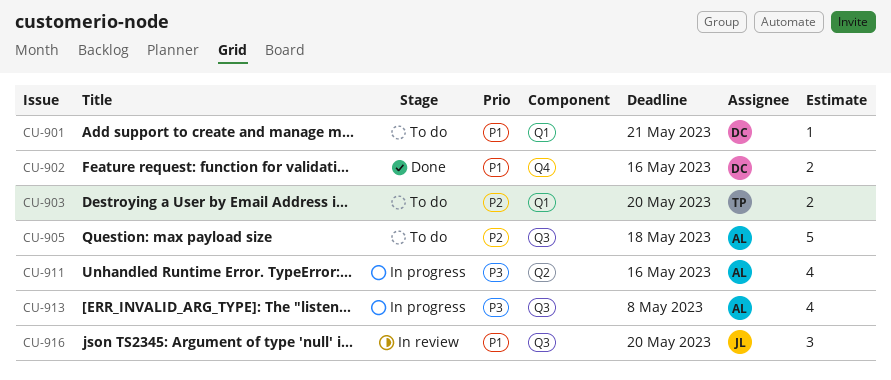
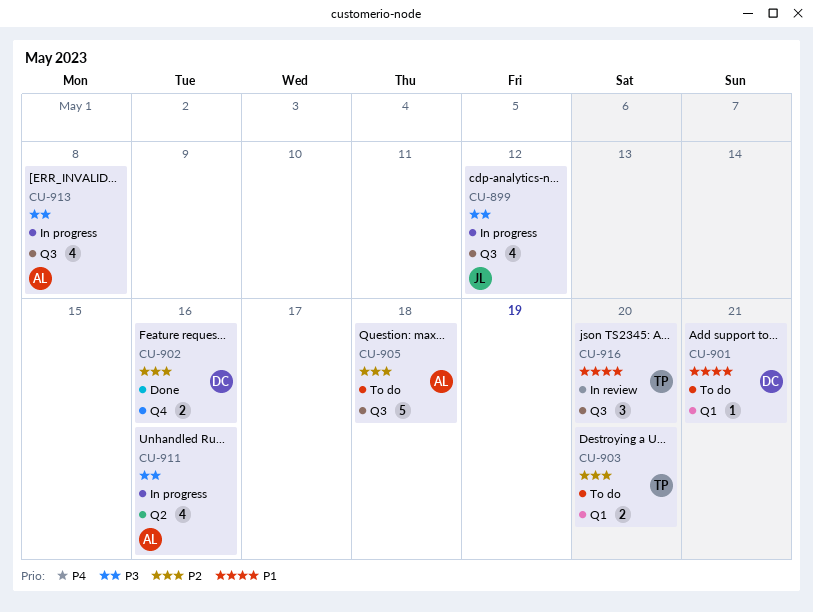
CU-899: none -> present
CU-902, priority: P1 -> P2
CU-916, owner: JL -> TP

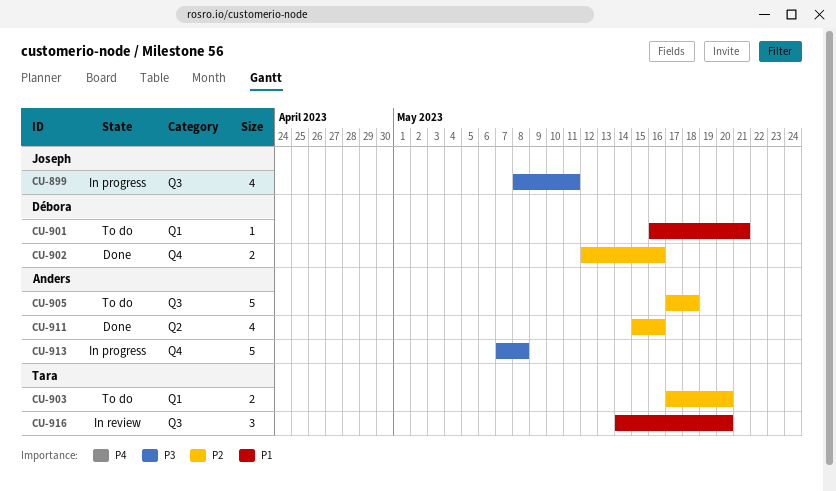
CU-899, due: May 12 -> May 11
CU-911, status: In progress -> Done
CU-911, priority: P3 -> P2
CU-913, label: Q3 -> Q4
CU-913, estimate: 4 -> 5

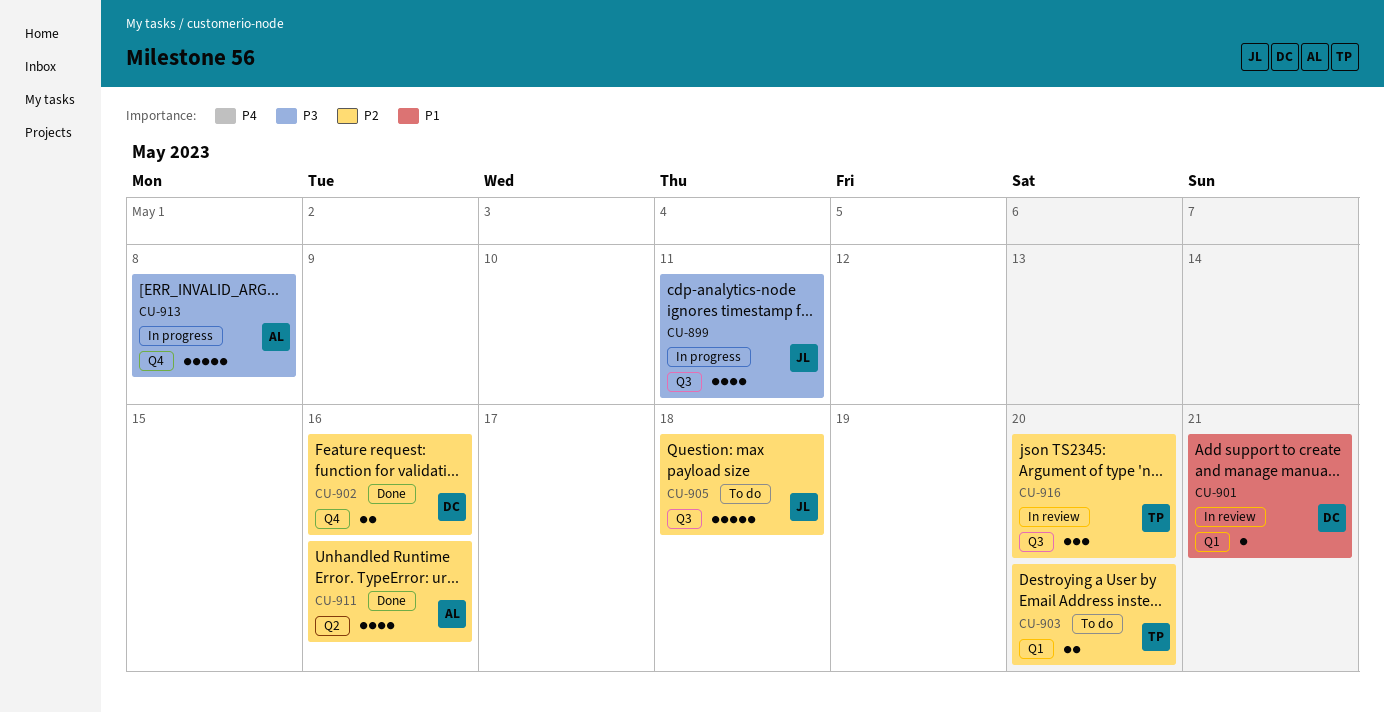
CU-901, status: To do -> In review
CU-905, owner: Anders -> Joseph
CU-916, priority: P1 -> P2

